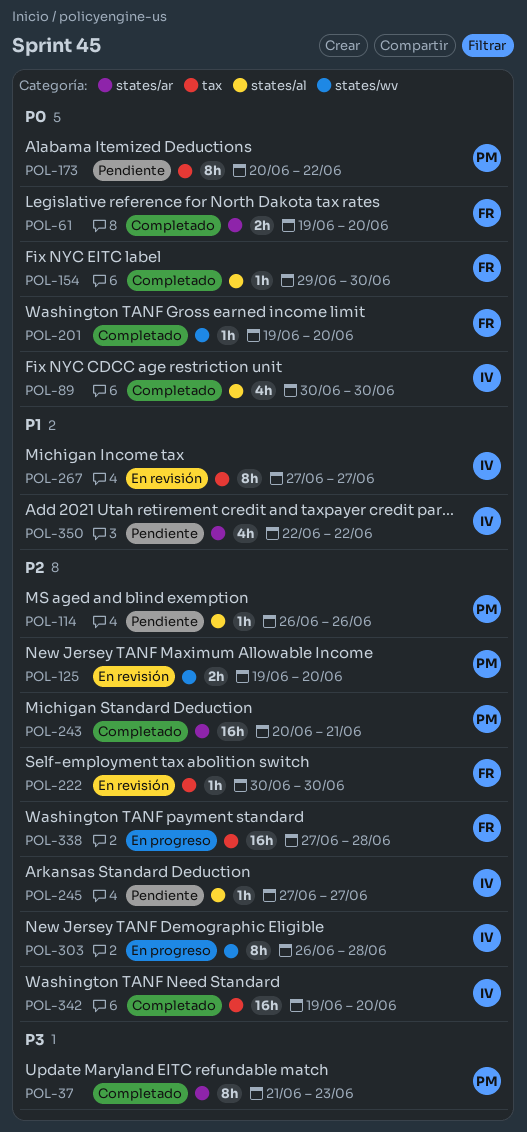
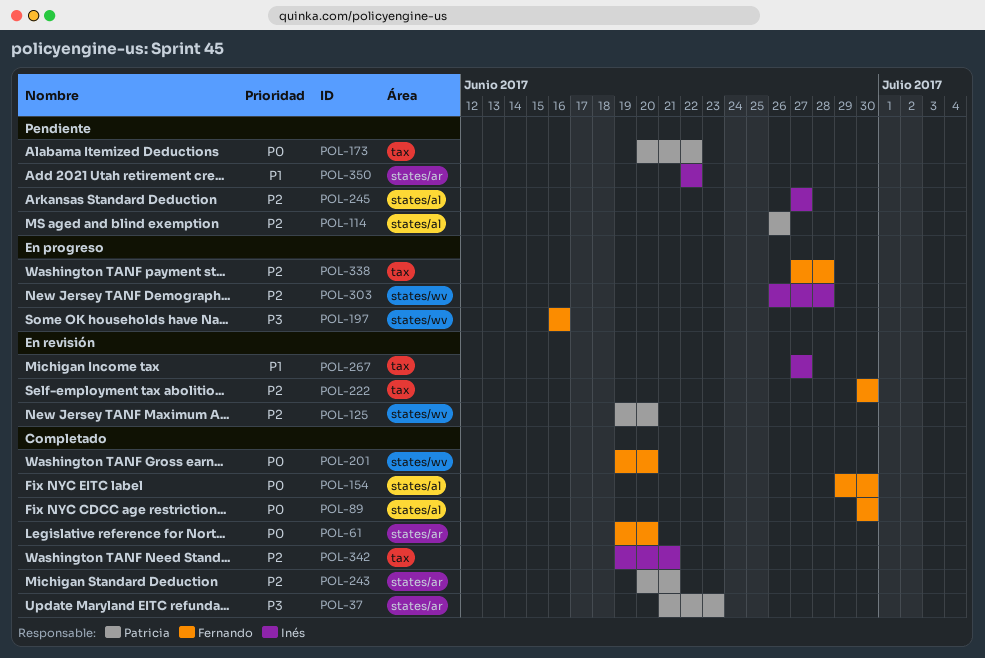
POL-89, owner: Inés -> Fernando
POL-197: none -> present
POL-342, due: Jun 20 -> Jun 21

